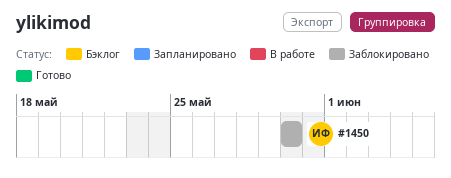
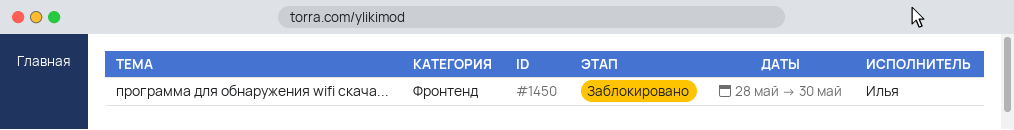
#1450, start: May 30 -> May 28

